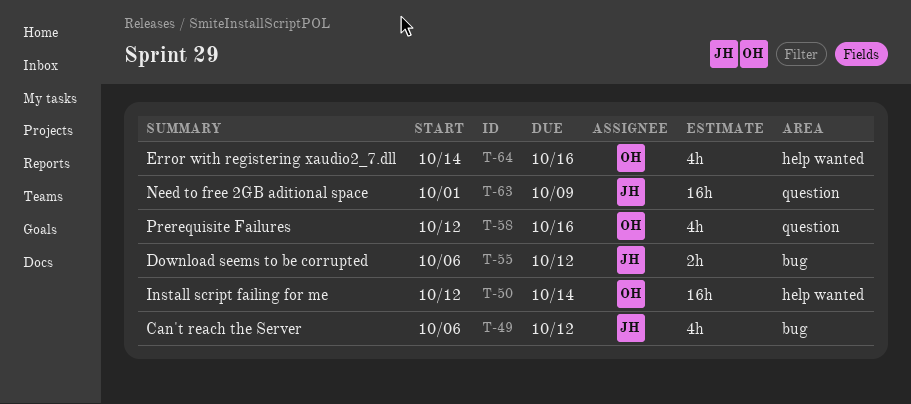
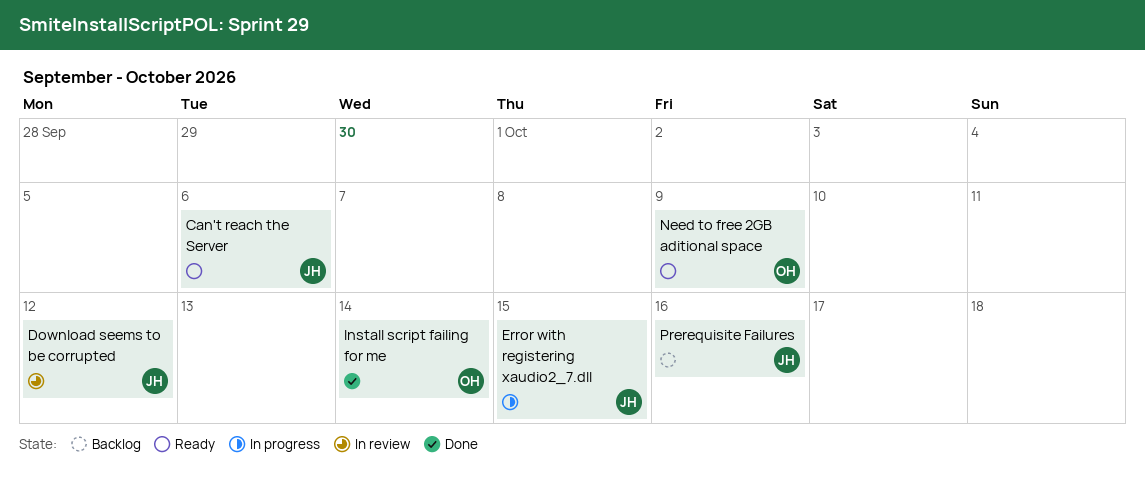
Can't reach the Server, due: Oct 12 -> Oct 6
Error with registering xaudio2_7.dll, owner: OH -> JH
Error with registering xaudio2_7.dll, due: Oct 16 -> Oct 15
Need to free 2GB aditional space, owner: JH -> OH
Prerequisite Failures, owner: OH -> JH

